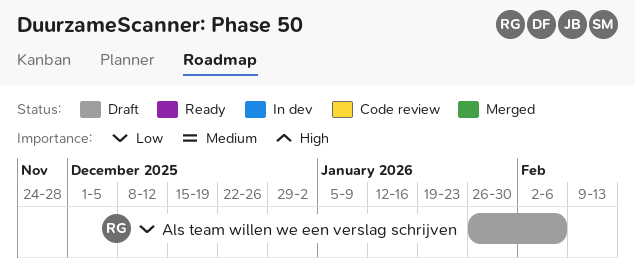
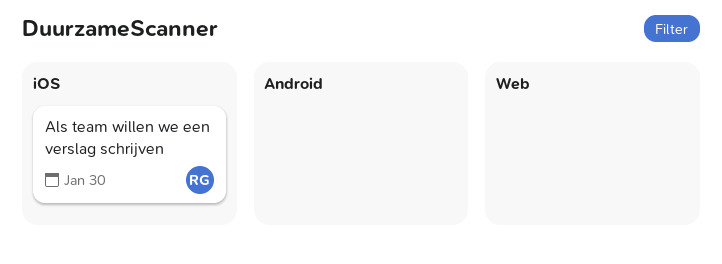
Als team willen we een verslag schrijven, due: Feb 6 -> Jan 30

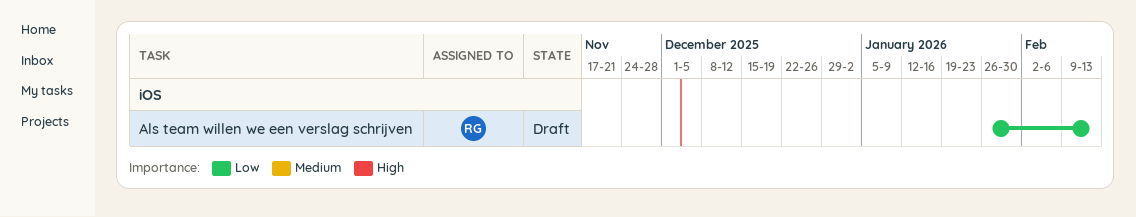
Als team willen we een verslag schrijven, due: Jan 30 -> Feb 13

